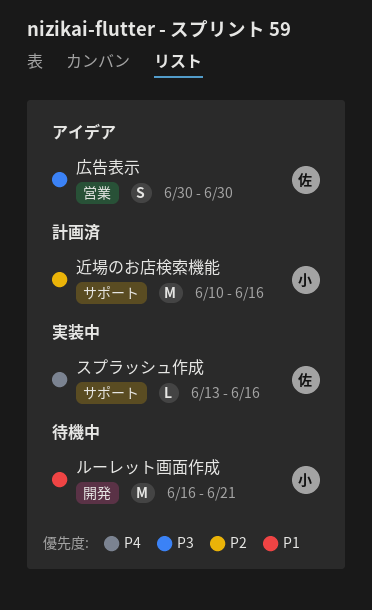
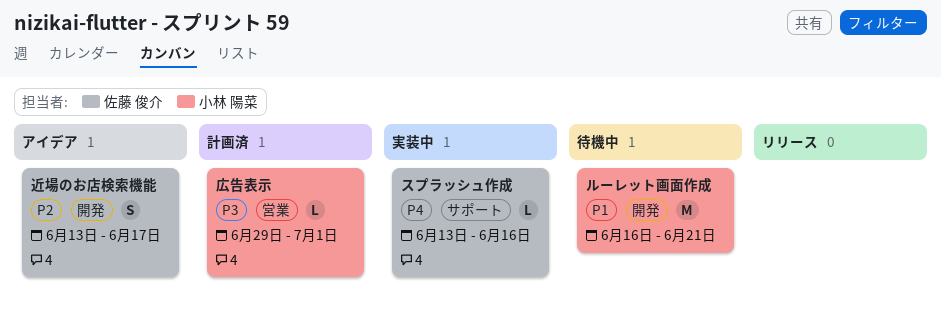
広告表示, status: アイデア -> 計画済
広告表示, owner: 佐藤 俊介 -> 小林 陽菜
広告表示, estimate: S -> L
広告表示, start: Jun 30 -> Jun 29
広告表示, due: Jun 30 -> Jul 1
近場のお店検索機能, status: 計画済 -> アイデア
近場のお店検索機能, owner: 小林 陽菜 -> 佐藤 俊介
近場のお店検索機能, label: サポート -> 開発
近場のお店検索機能, estimate: M -> S
近場のお店検索機能, start: Jun 10 -> Jun 13
近場のお店検索機能, due: Jun 16 -> Jun 17

